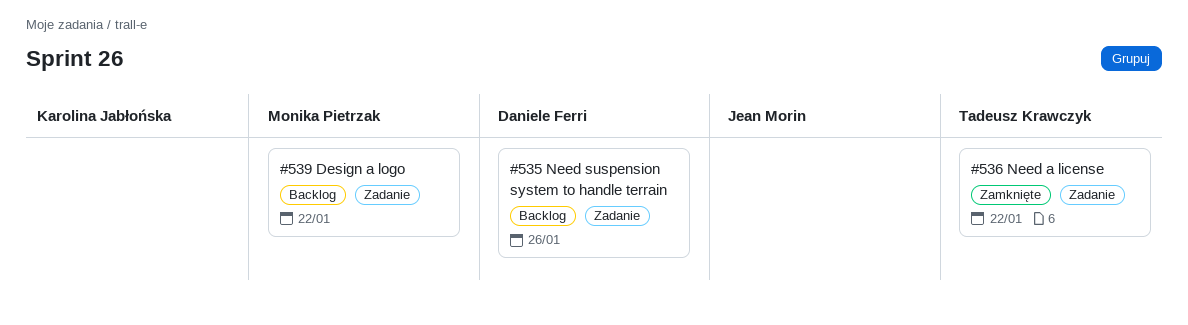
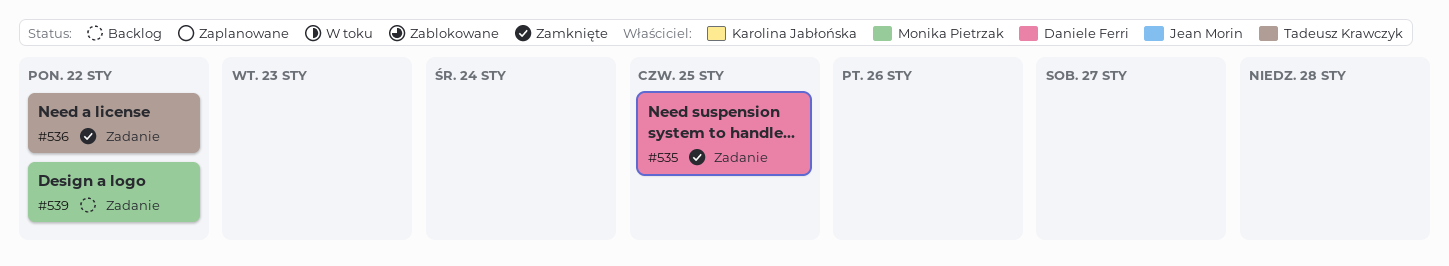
#535, status: Backlog -> Zamknięte
#535, due: Jan 26 -> Jan 25

